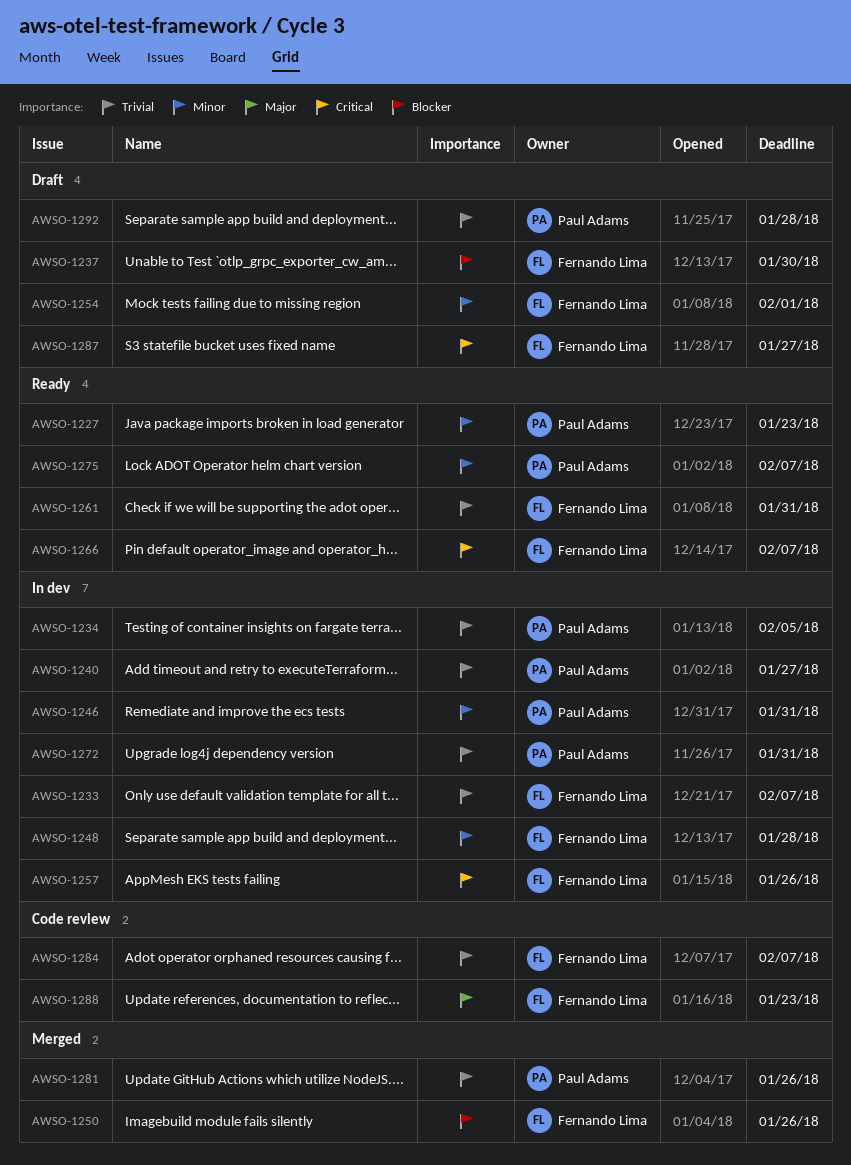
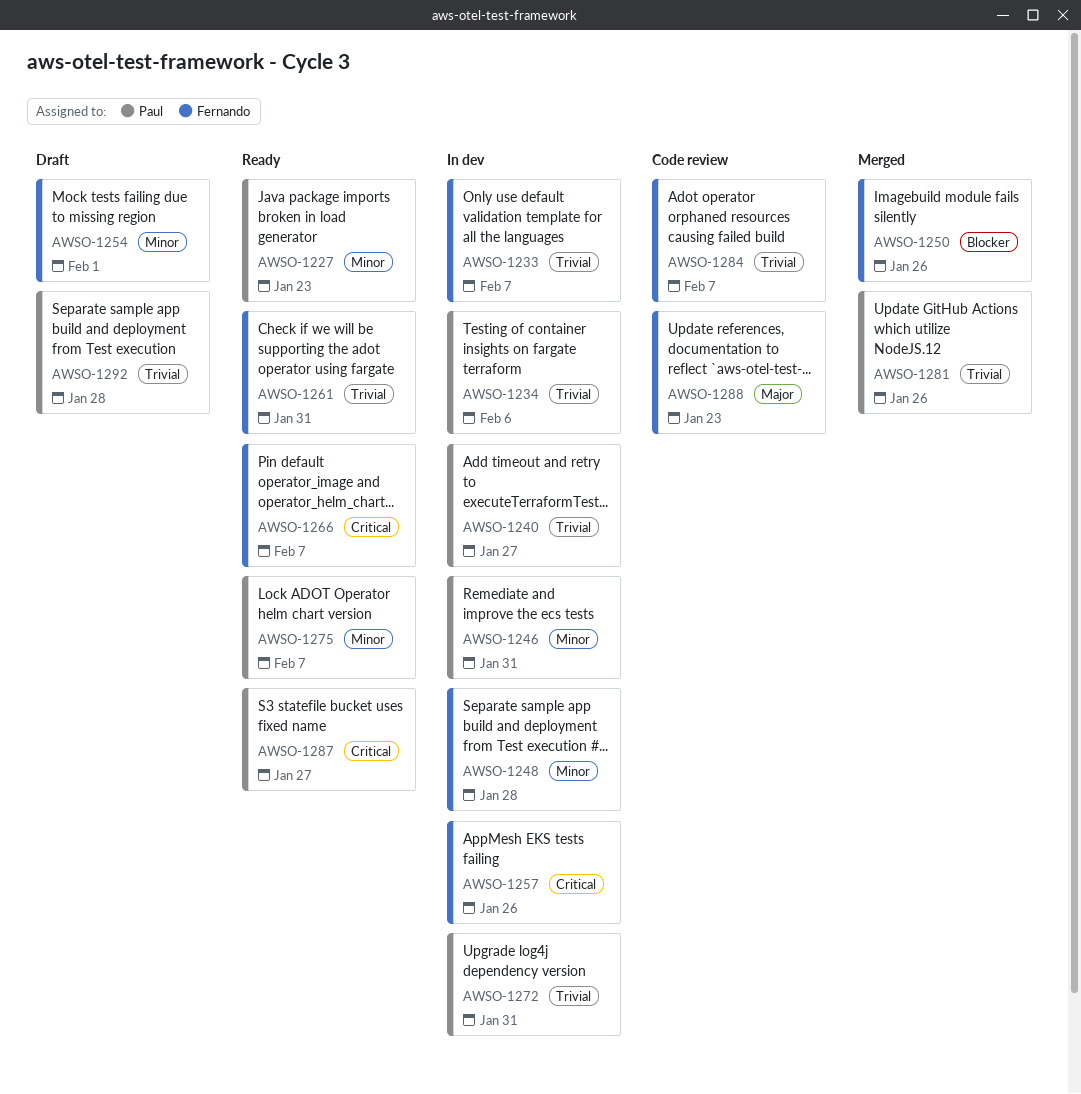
AWSO-1234, due: Feb 5 -> Feb 6
AWSO-1237: present -> none
AWSO-1287, status: Draft -> Ready
AWSO-1287, owner: Fernando Lima -> Paul Adams

